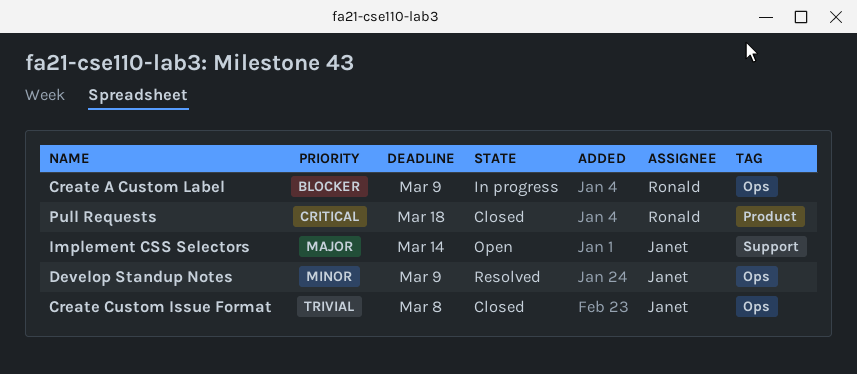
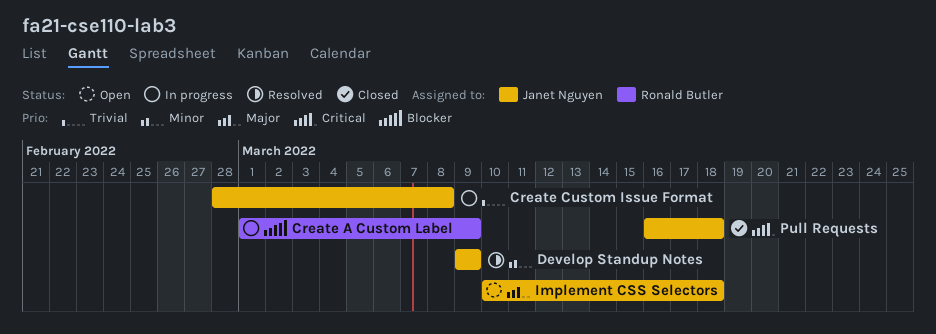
Create Custom Issue Format, status: Closed -> In progress
Implement CSS Selectors, due: Mar 14 -> Mar 18
Pull Requests, owner: Ronald Butler -> Janet Nguyen

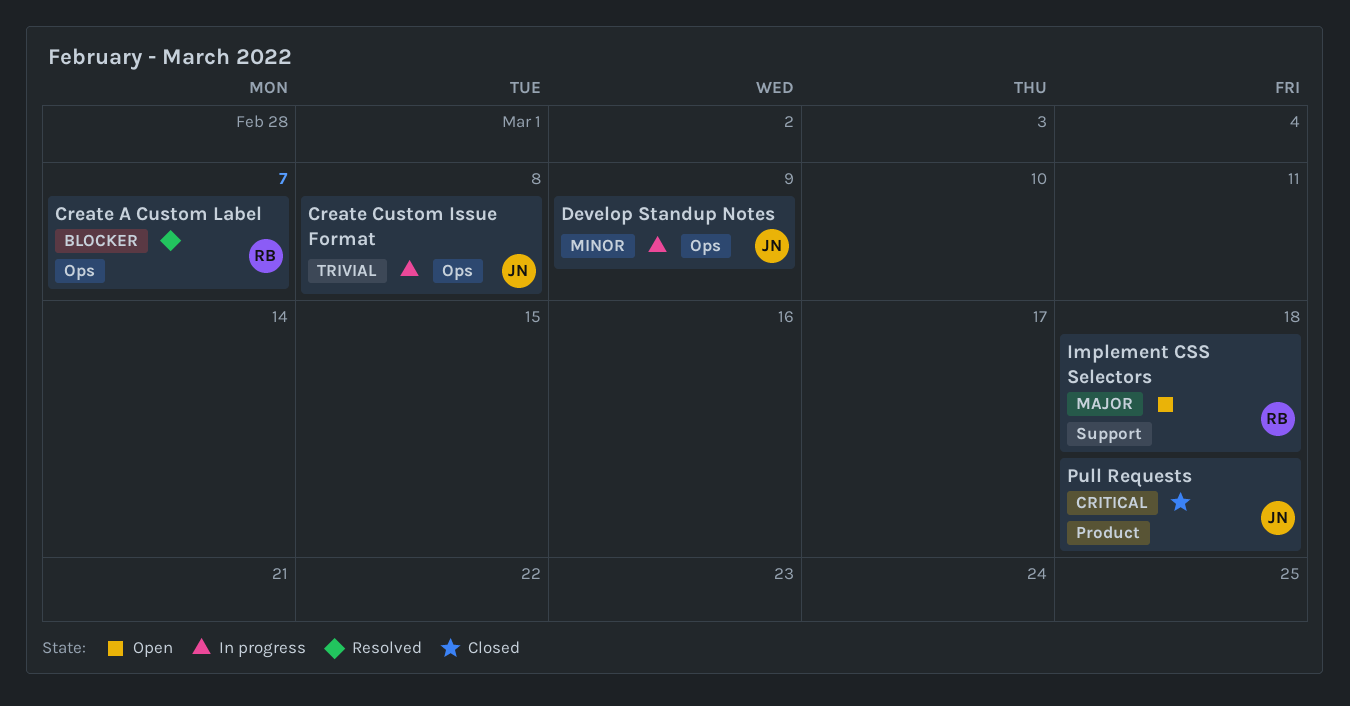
Create A Custom Label, status: In progress -> Resolved
Create A Custom Label, due: Mar 9 -> Mar 7
Develop Standup Notes, status: Resolved -> In progress
Implement CSS Selectors, owner: Janet Nguyen -> Ronald Butler

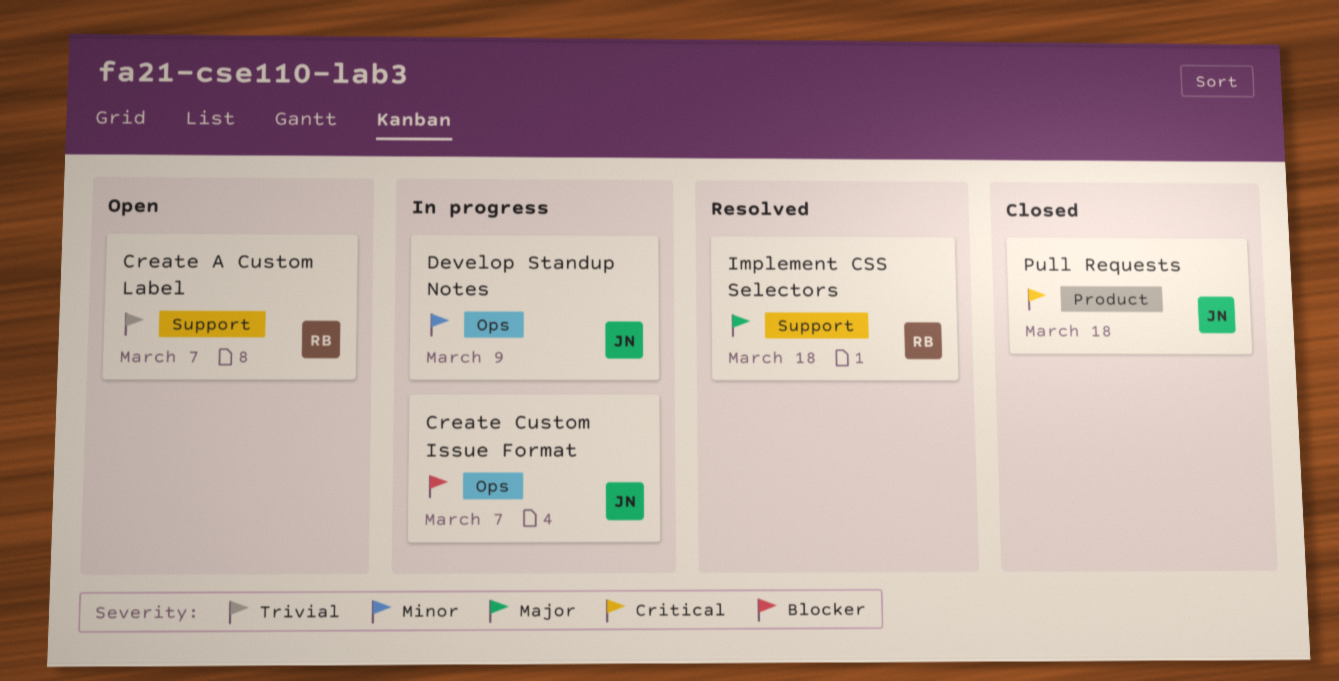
Create A Custom Label, status: Resolved -> Open
Create A Custom Label, priority: Blocker -> Trivial
Create A Custom Label, label: Ops -> Support
Create Custom Issue Format, priority: Trivial -> Blocker
Create Custom Issue Format, due: Mar 8 -> Mar 7
Implement CSS Selectors, status: Open -> Resolved

